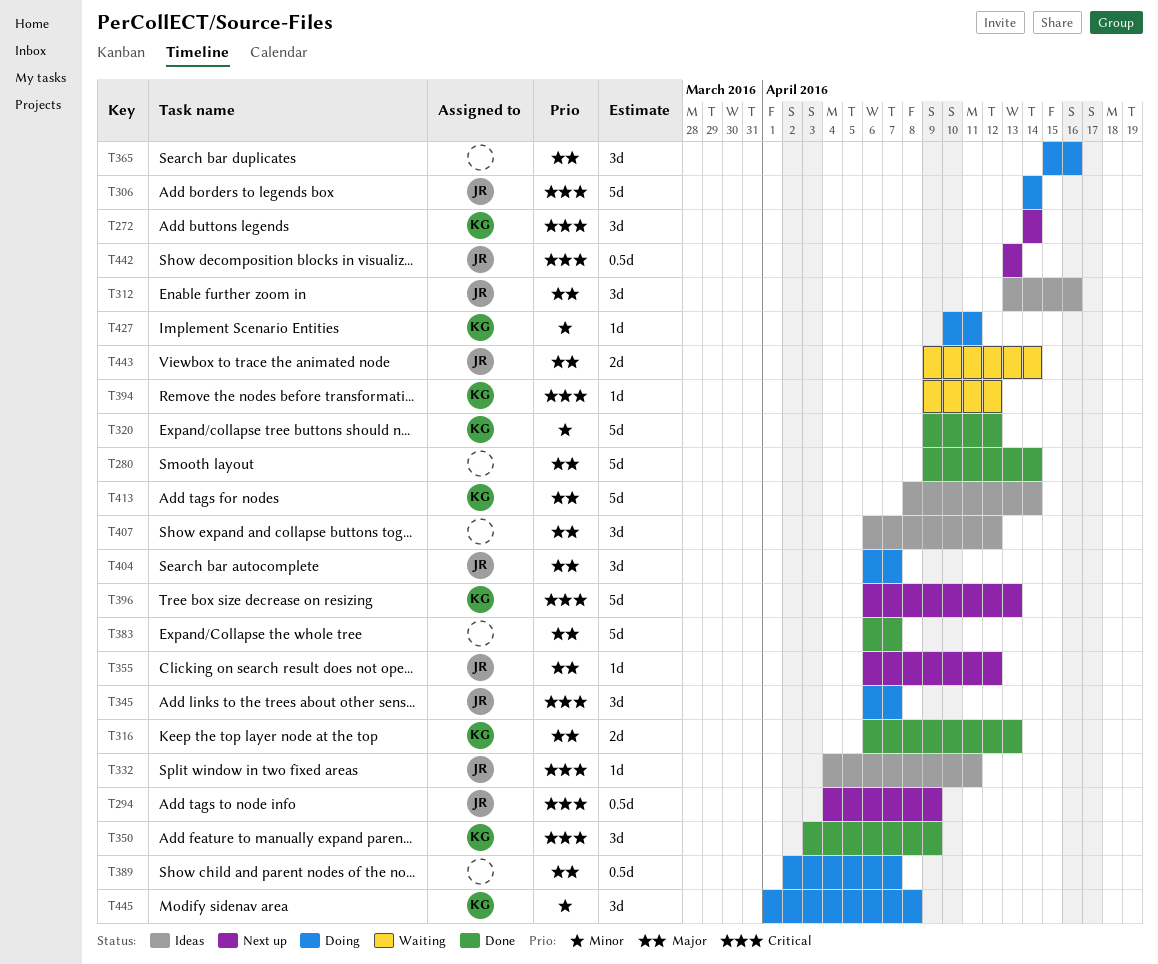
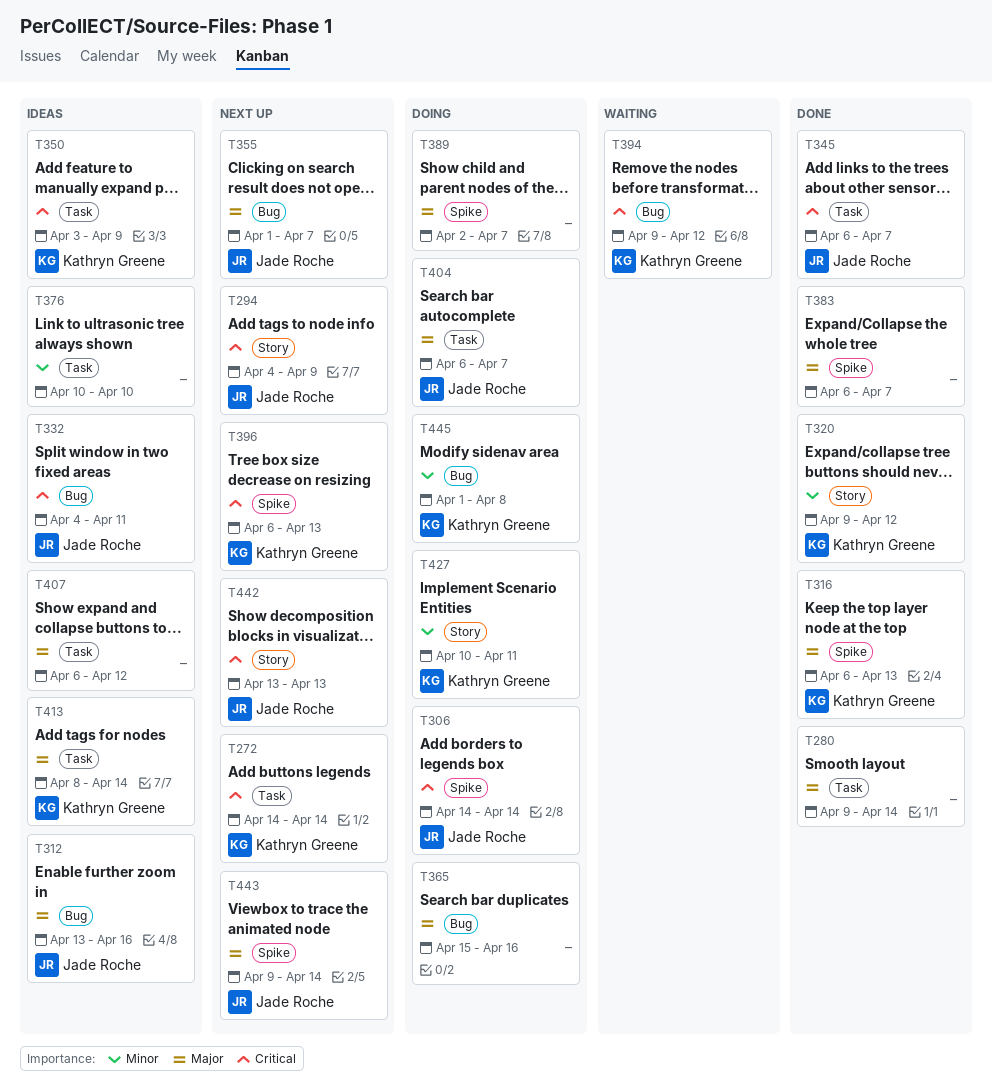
T345, status: Doing -> Done
T350, status: Done -> Ideas
T355, start: Apr 6 -> Apr 1
T355, due: Apr 12 -> Apr 7
T376: none -> present
T443, status: Waiting -> Next up

